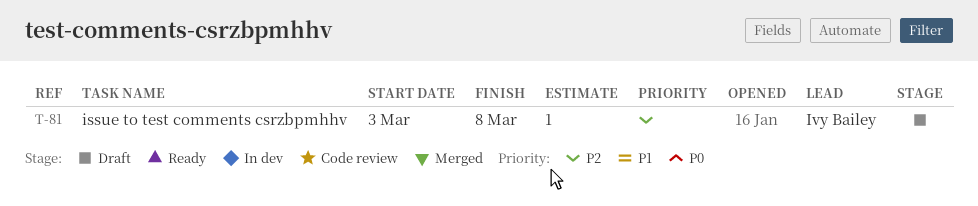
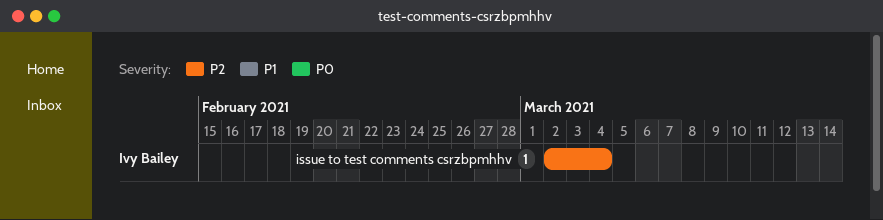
issue to test comments csrzbpmhhv, start: Mar 3 -> Mar 2
issue to test comments csrzbpmhhv, due: Mar 8 -> Mar 4

